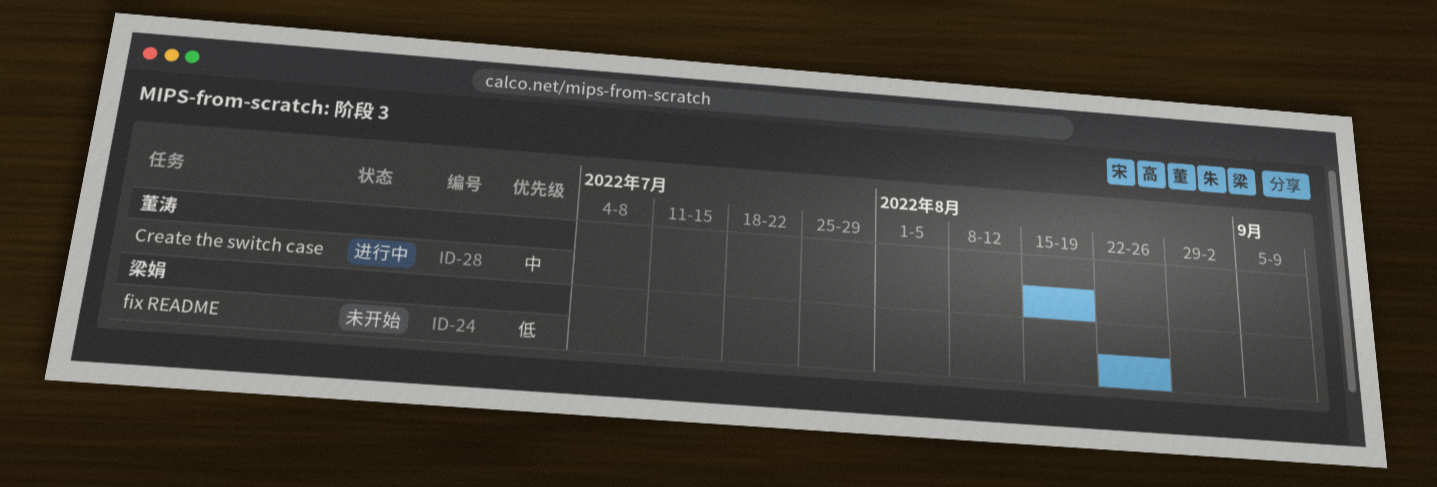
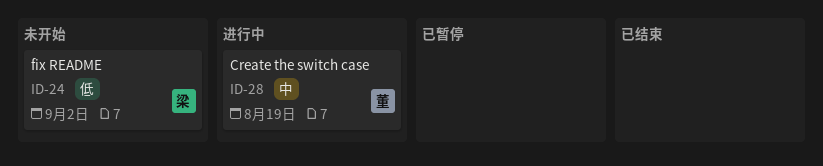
ID-24, due: Aug 26 -> Sep 2

